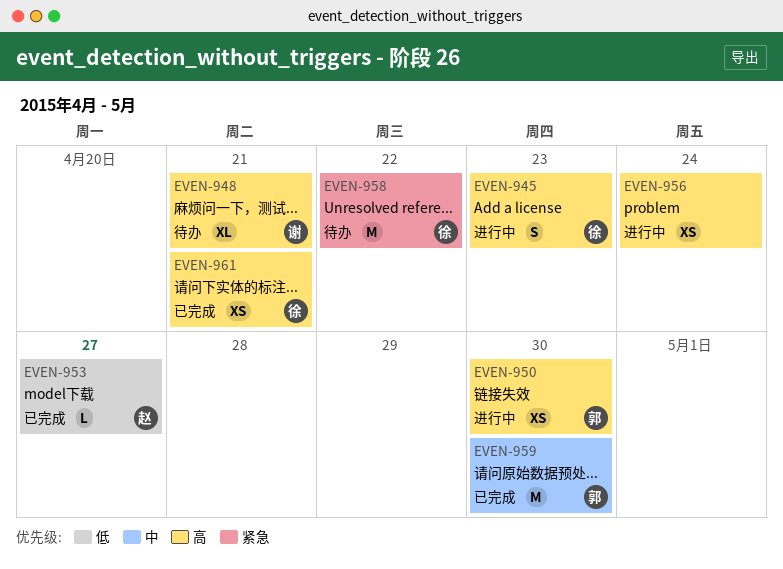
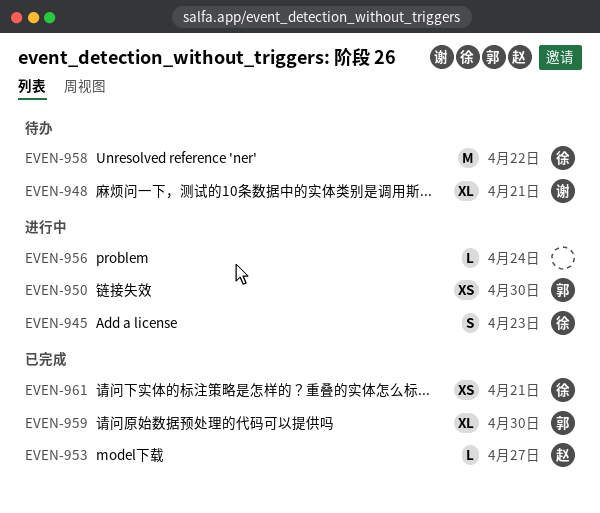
EVEN-956, estimate: XS -> L
EVEN-959, estimate: M -> XL

